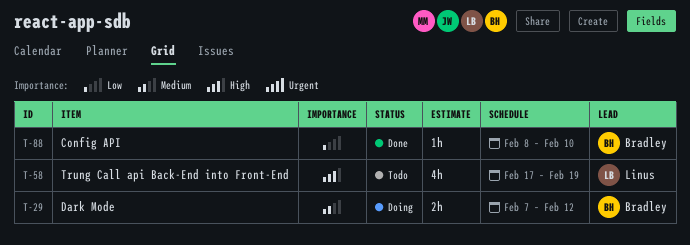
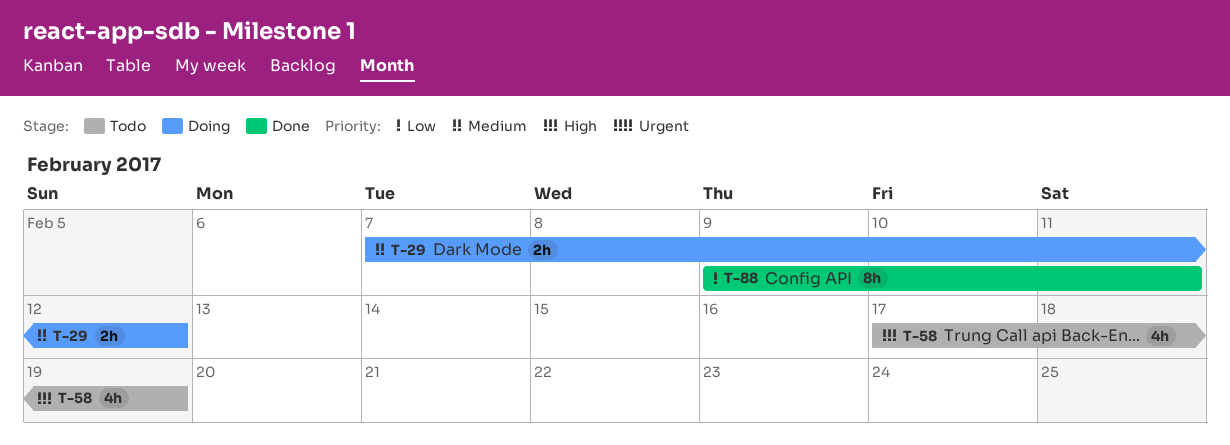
T-88, estimate: 1h -> 8h
T-88, start: Feb 8 -> Feb 9
T-88, due: Feb 10 -> Feb 11

